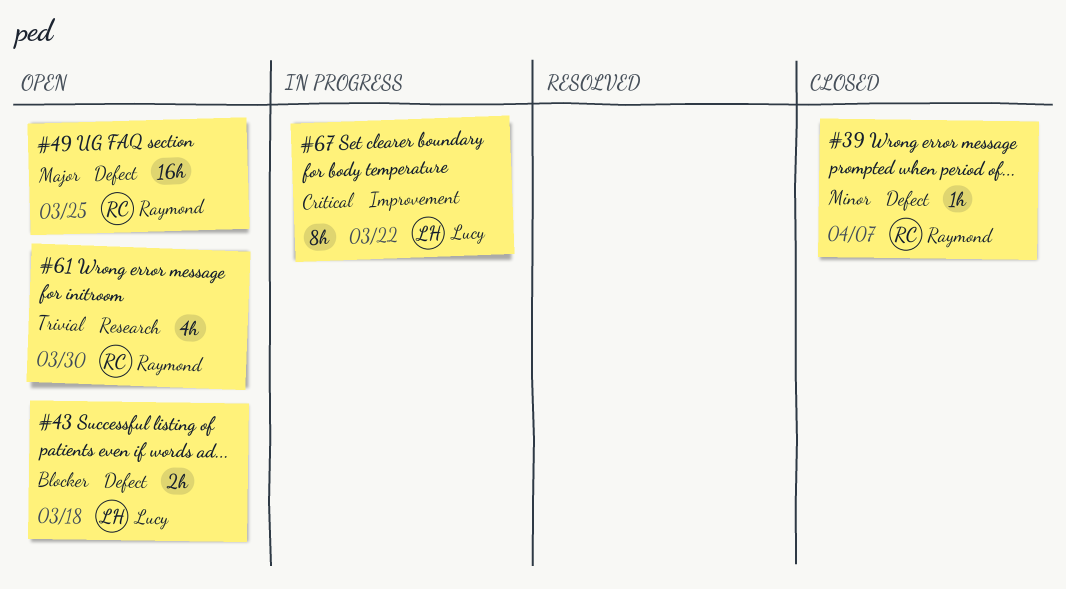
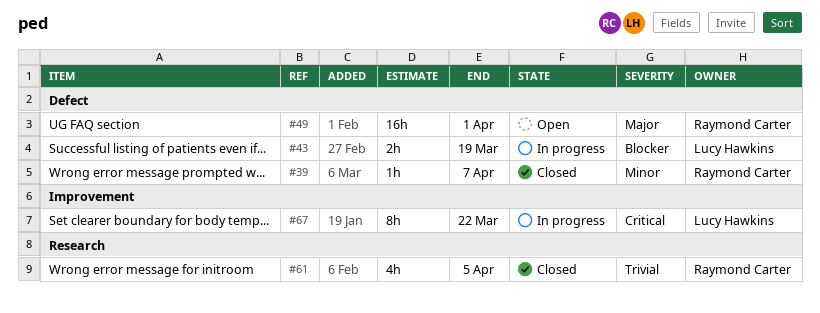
#43, status: Open -> In progress
#43, due: Mar 18 -> Mar 19
#49, due: Mar 25 -> Apr 1
#61, status: Open -> Closed
#61, due: Mar 30 -> Apr 5

